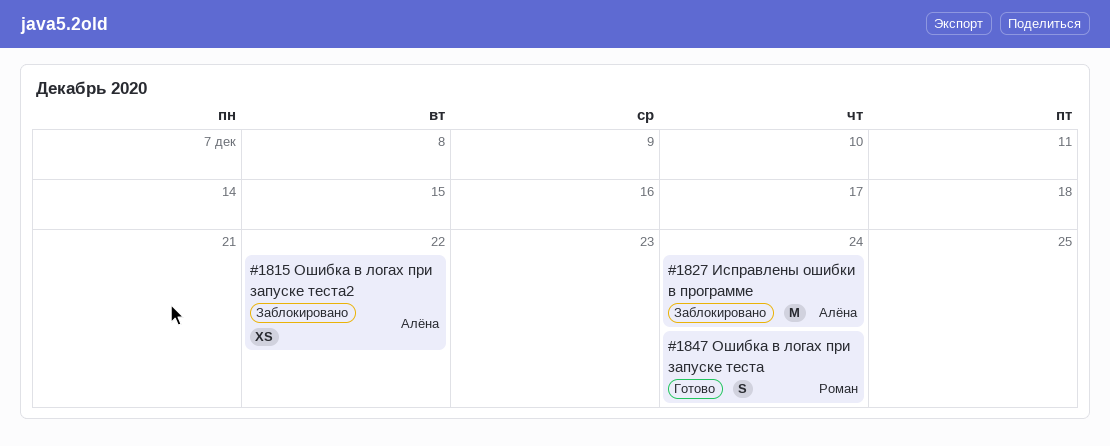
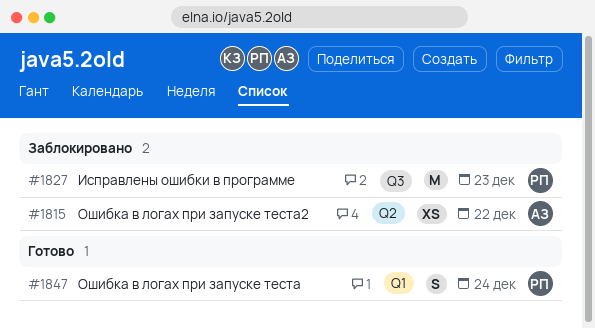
#1827, owner: Алёна -> Роман
#1827, due: Dec 24 -> Dec 23

